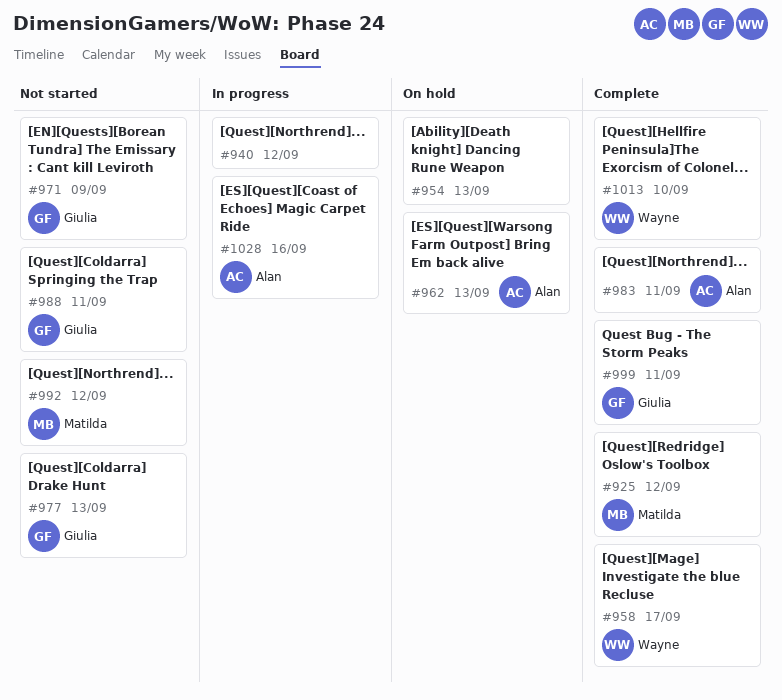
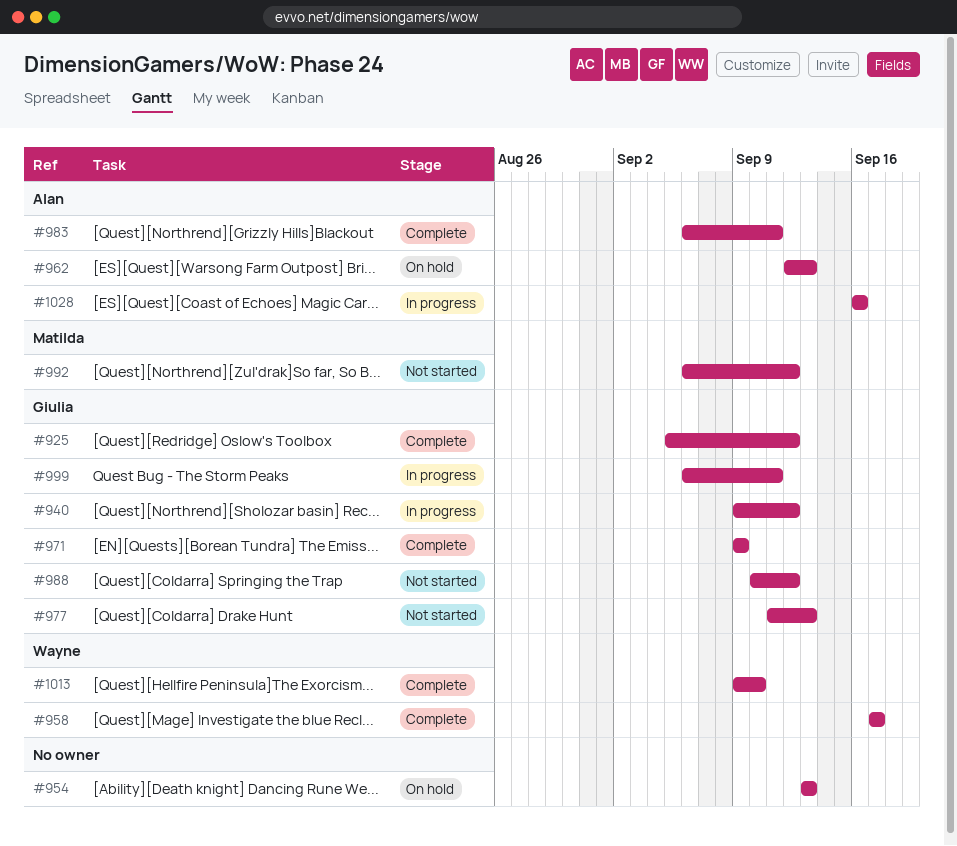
#925, owner: Matilda -> Giulia
#940, owner: none -> Giulia
#971, status: Not started -> Complete
#988, due: Sep 11 -> Sep 12
#999, status: Complete -> In progress

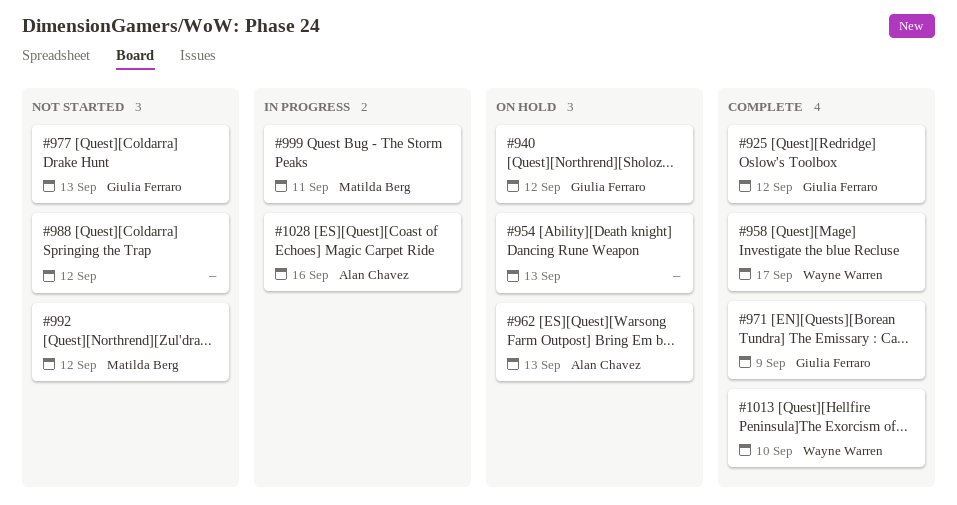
#940, status: In progress -> On hold
#983: present -> none
#988, owner: Giulia Ferraro -> none
#999, owner: Giulia Ferraro -> Matilda Berg

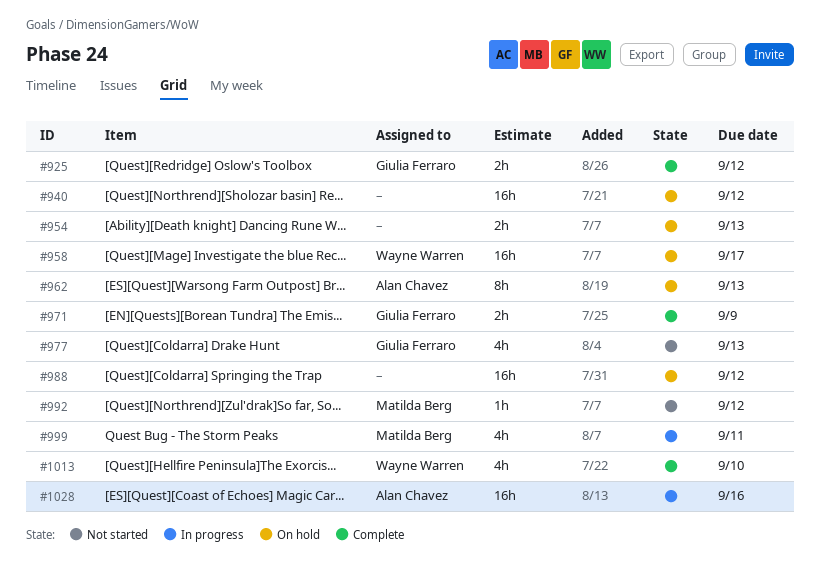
#940, owner: Giulia Ferraro -> none
#958, status: Complete -> On hold
#988, status: Not started -> On hold

